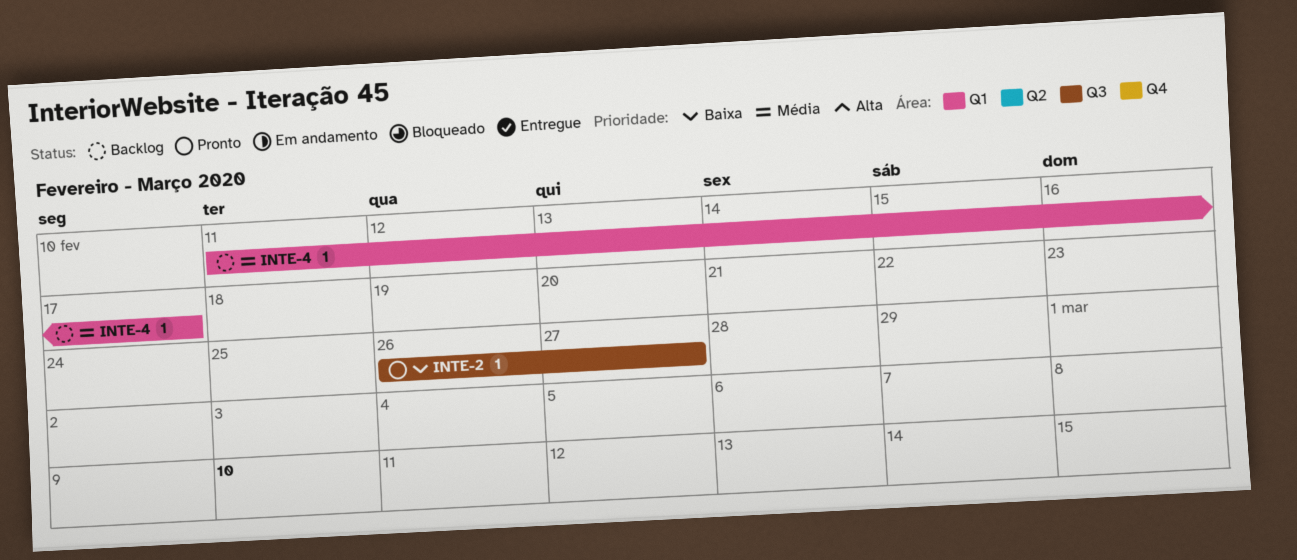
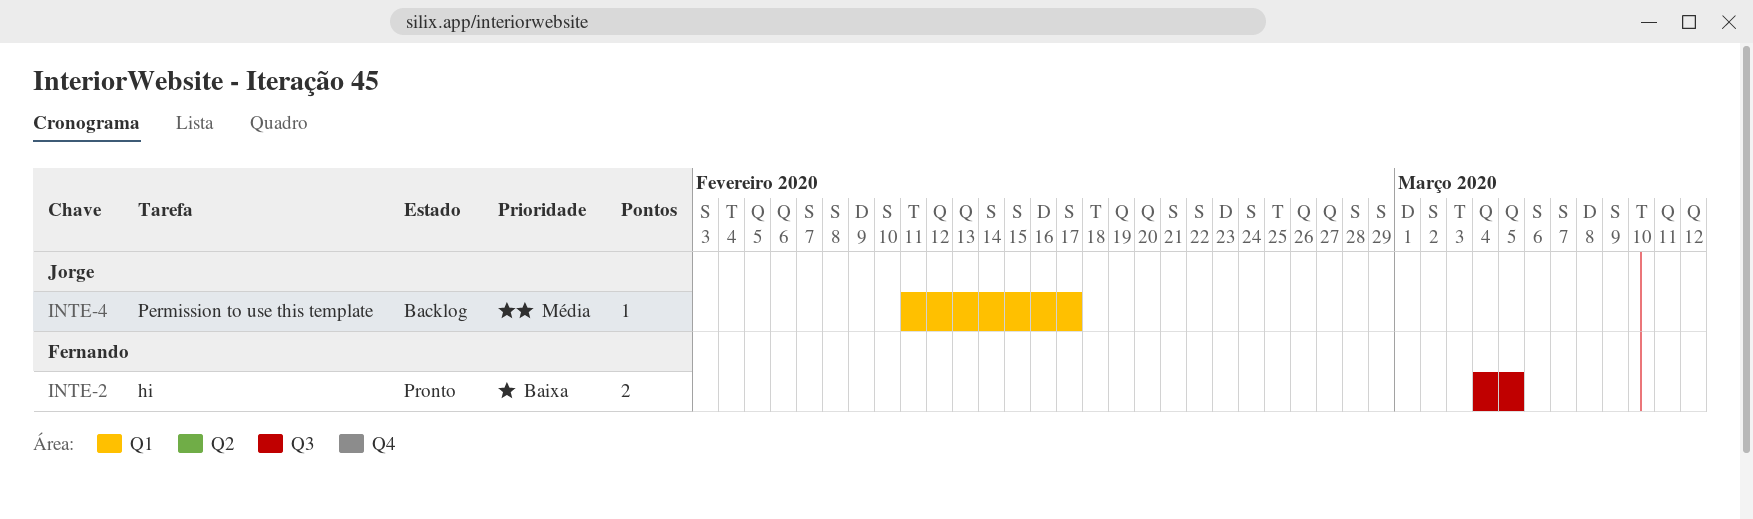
INTE-2, estimate: 1 -> 2
INTE-2, start: Feb 26 -> Mar 4
INTE-2, due: Feb 27 -> Mar 5

